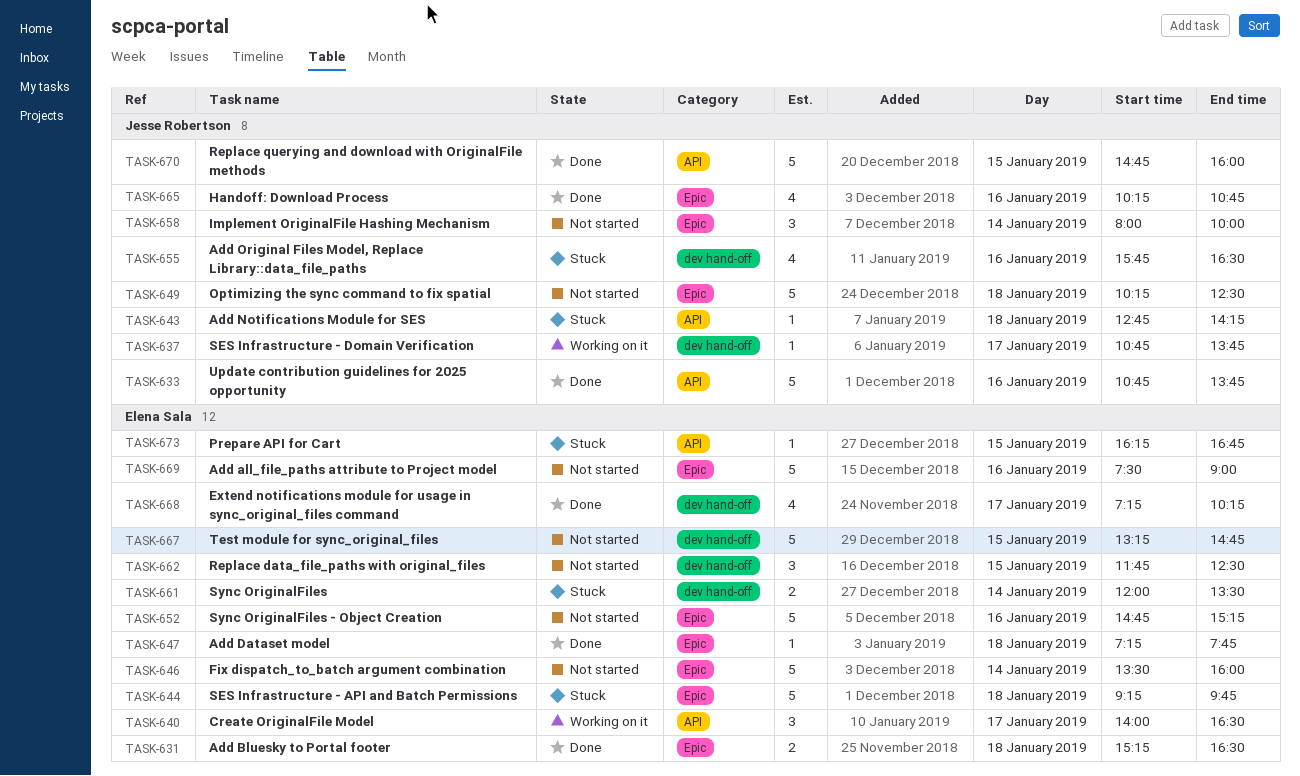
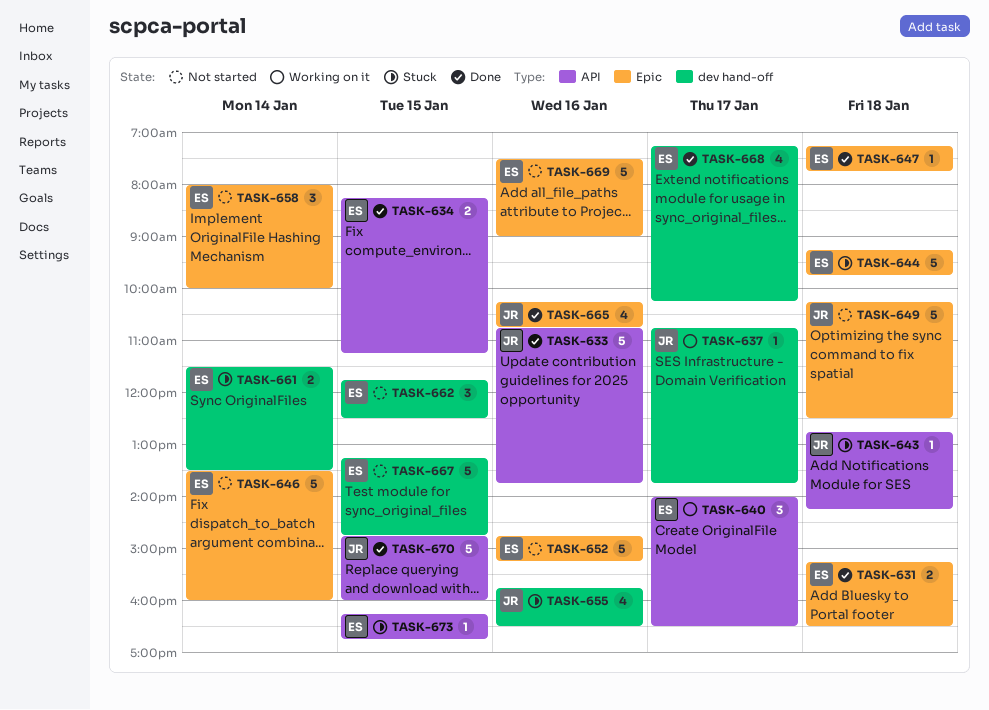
TASK-634: none -> present
TASK-658, owner: Jesse Robertson -> Elena Sala
TASK-661, begins: 12:00 -> 11:30

